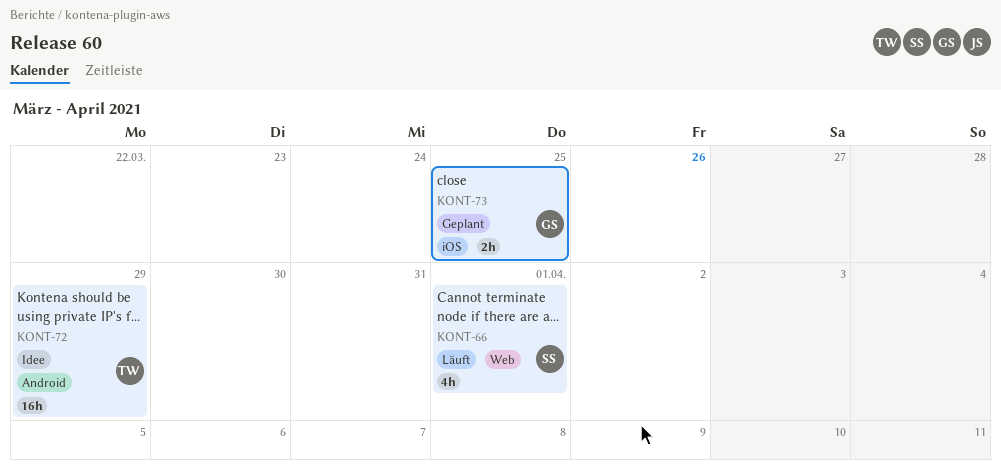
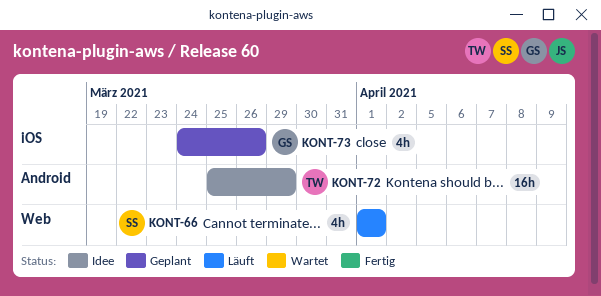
KONT-73, estimate: 2h -> 4h
KONT-73, due: Mar 25 -> Mar 26

